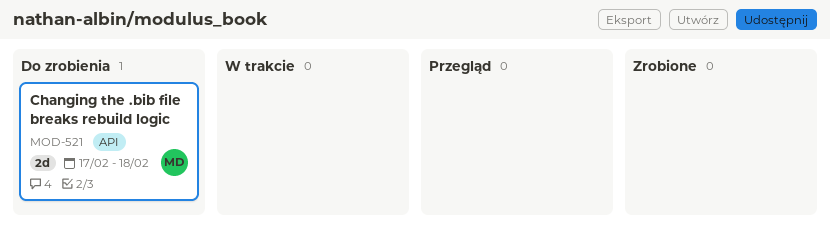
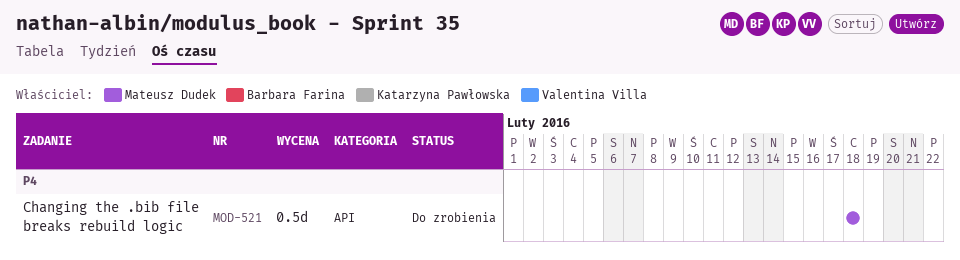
MOD-521, estimate: 2d -> 0.5d
MOD-521, start: Feb 17 -> Feb 18

